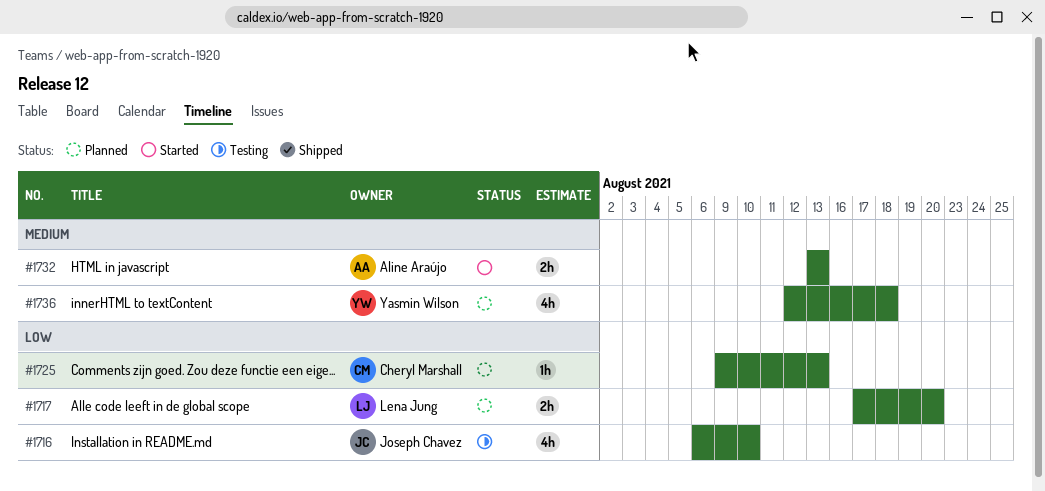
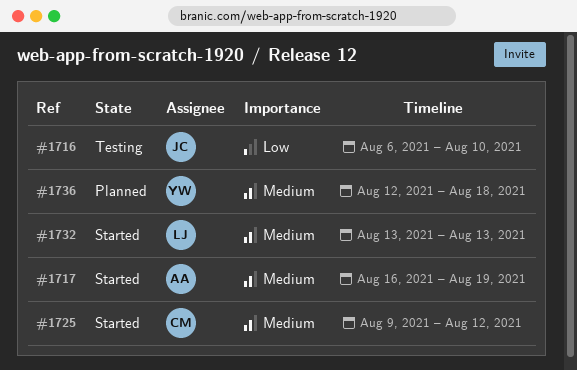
#1717, status: Planned -> Started
#1717, owner: Lena Jung -> Aline Araújo
#1717, priority: Low -> Medium
#1717, start: Aug 17 -> Aug 16
#1717, due: Aug 20 -> Aug 19
#1725, status: Planned -> Started
#1725, priority: Low -> Medium
#1725, due: Aug 13 -> Aug 12
#1732, owner: Aline Araújo -> Lena Jung

